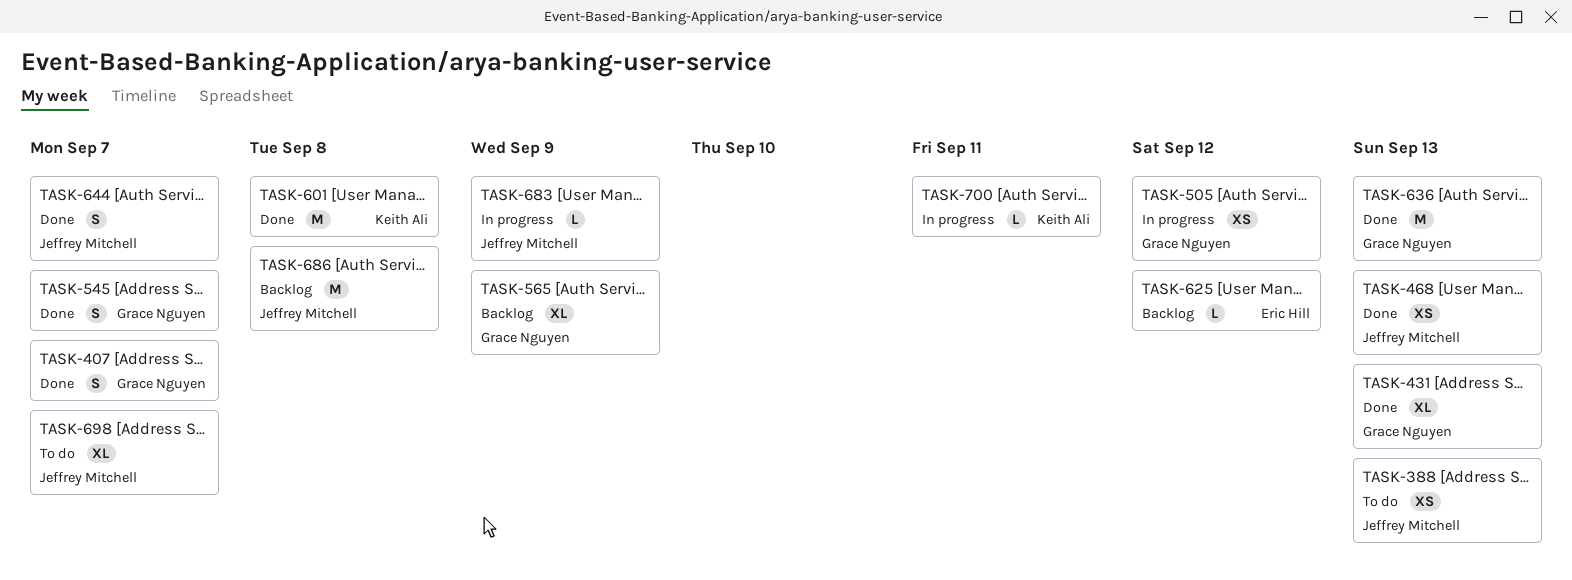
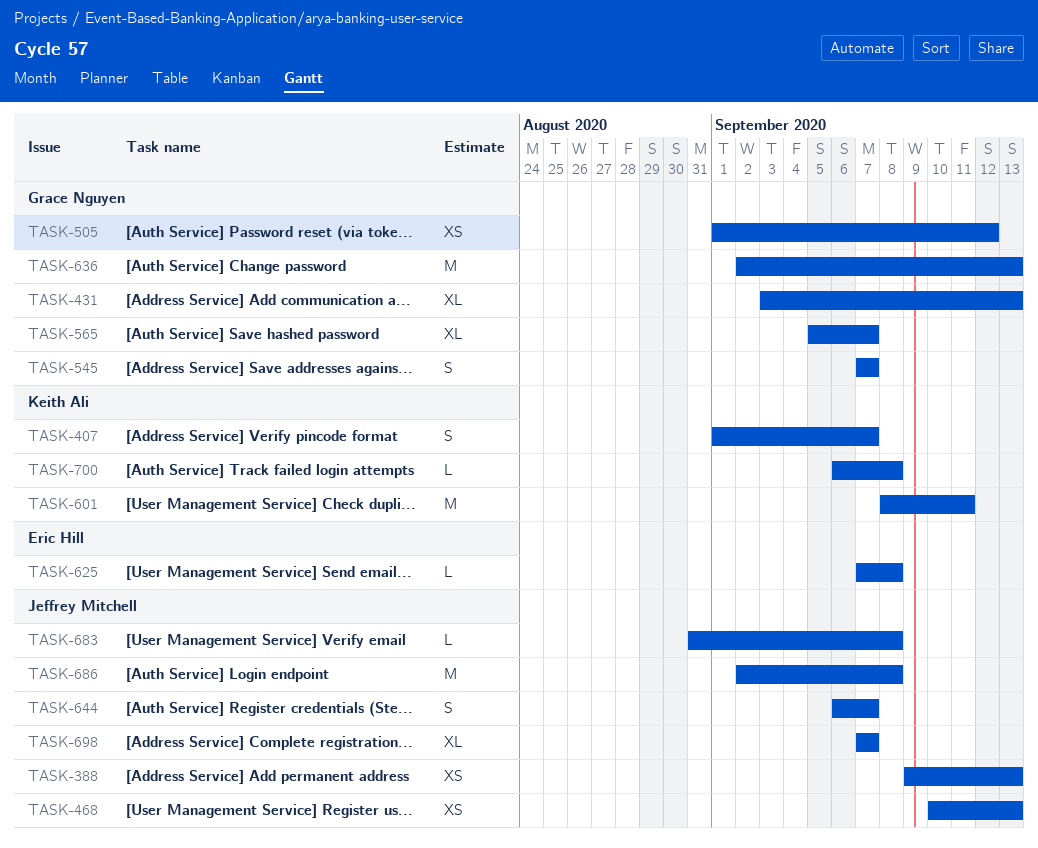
TASK-407, owner: Grace Nguyen -> Keith Ali
TASK-565, due: Sep 9 -> Sep 7
TASK-601, due: Sep 8 -> Sep 11
TASK-625, due: Sep 12 -> Sep 8
TASK-683, due: Sep 9 -> Sep 8
TASK-700, due: Sep 11 -> Sep 8

